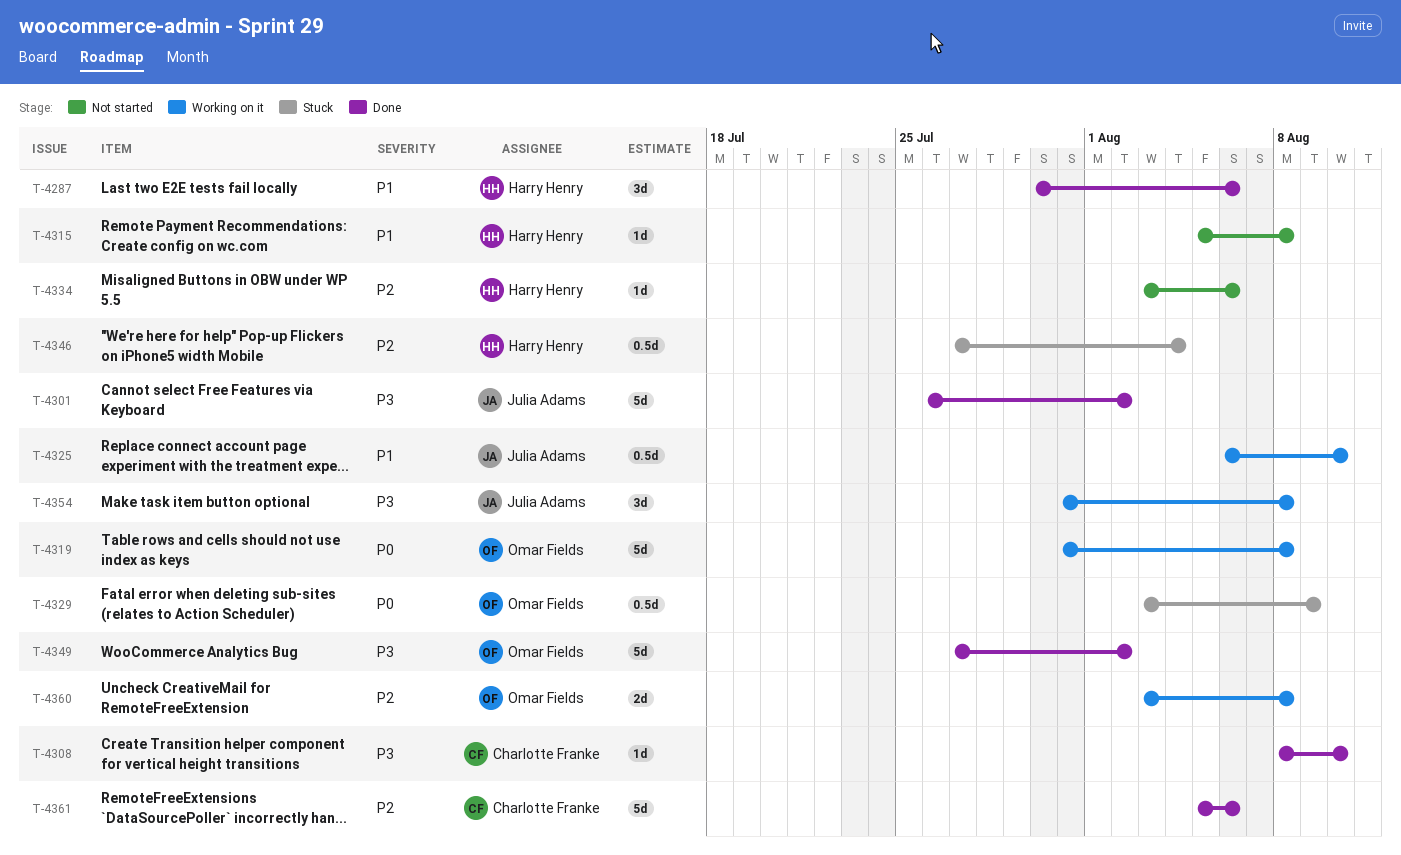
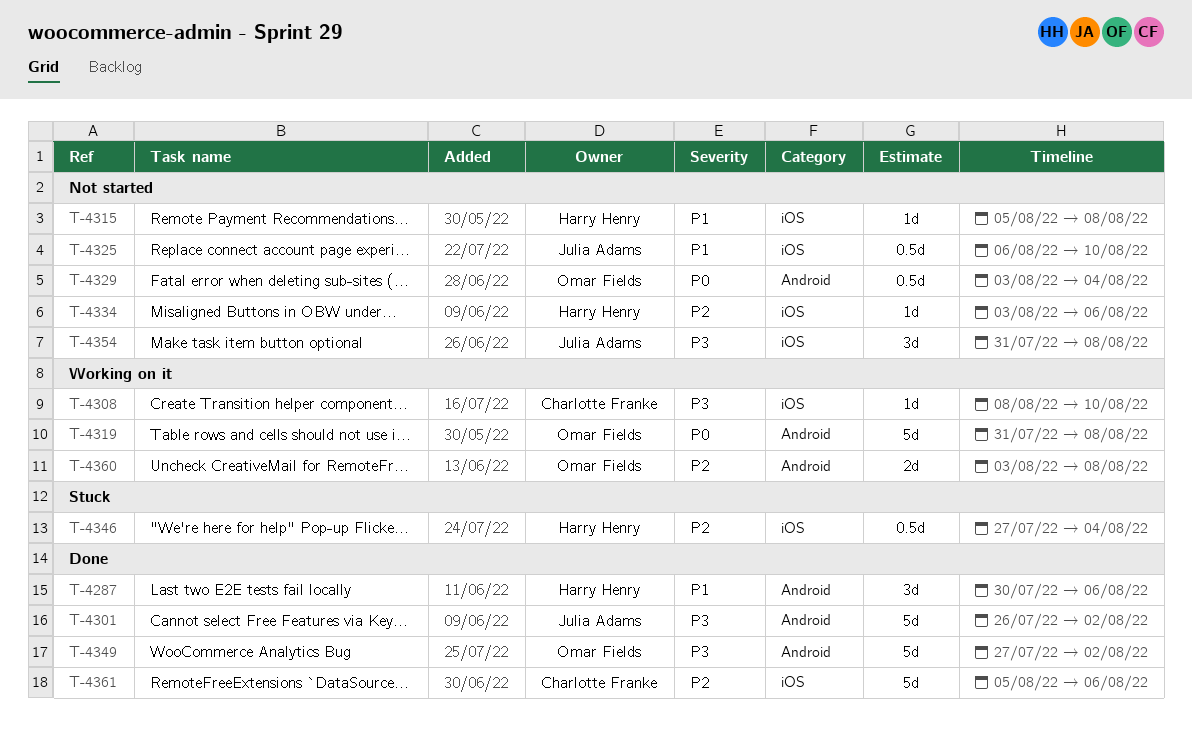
T-4308, status: Done -> Working on it
T-4325, status: Working on it -> Not started
T-4329, status: Stuck -> Not started
T-4329, due: Aug 9 -> Aug 4
T-4354, status: Working on it -> Not started

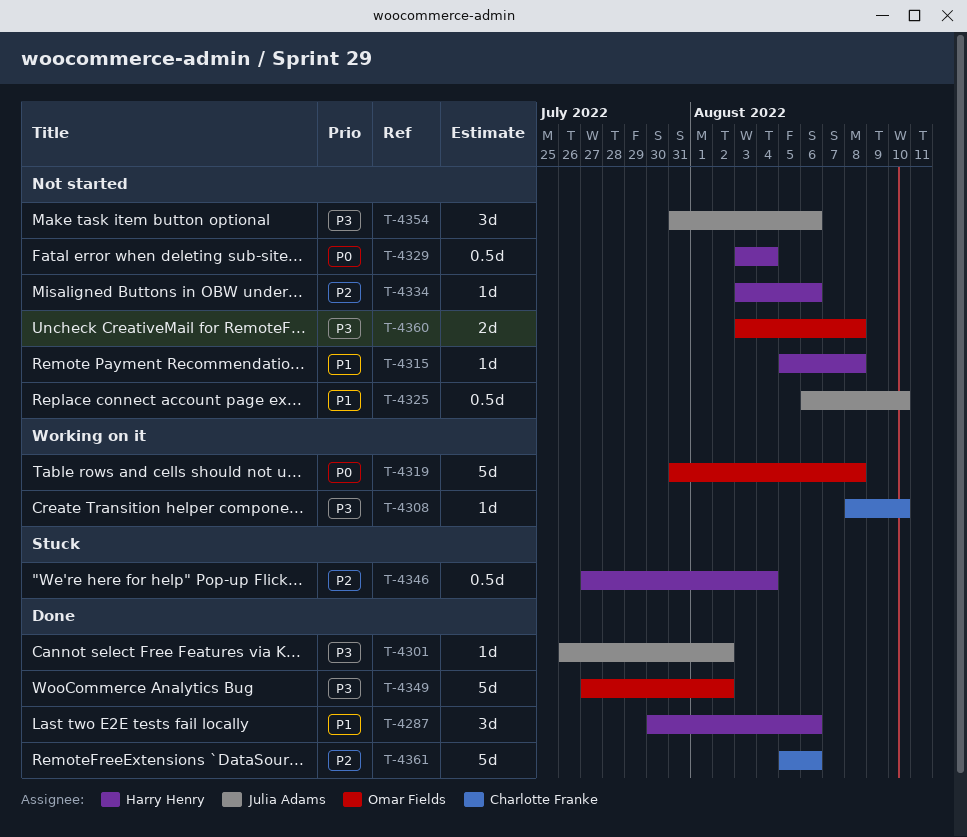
T-4301, estimate: 5d -> 1d
T-4329, owner: Omar Fields -> Harry Henry
T-4354, due: Aug 8 -> Aug 6
T-4360, status: Working on it -> Not started
T-4360, priority: P2 -> P3

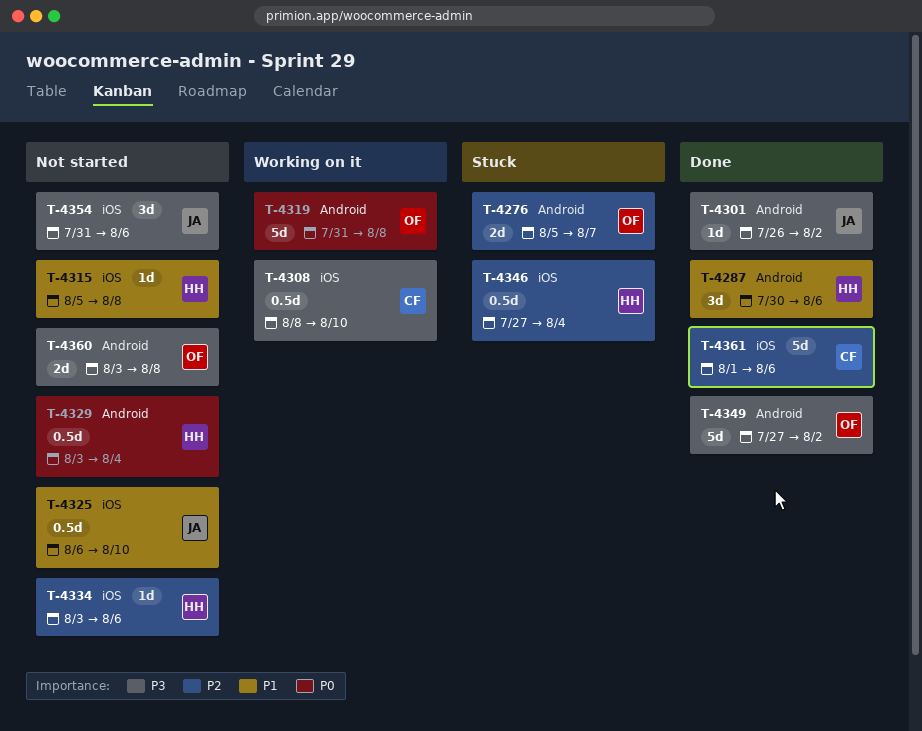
T-4276: none -> present
T-4308, estimate: 1d -> 0.5d
T-4361, start: Aug 5 -> Aug 1

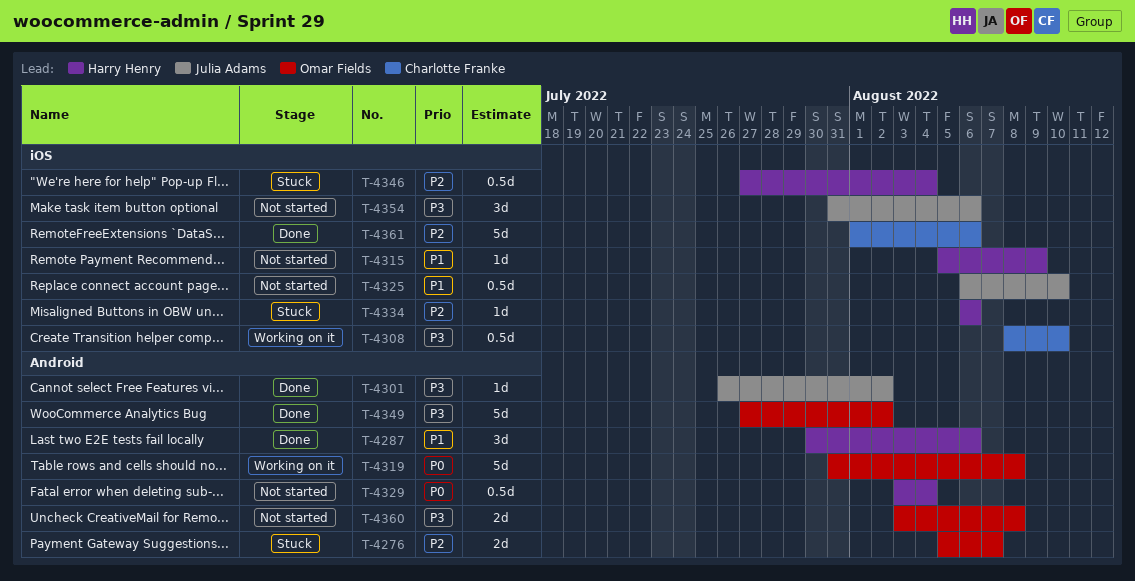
T-4315, due: Aug 8 -> Aug 9
T-4334, status: Not started -> Stuck
T-4334, start: Aug 3 -> Aug 6

